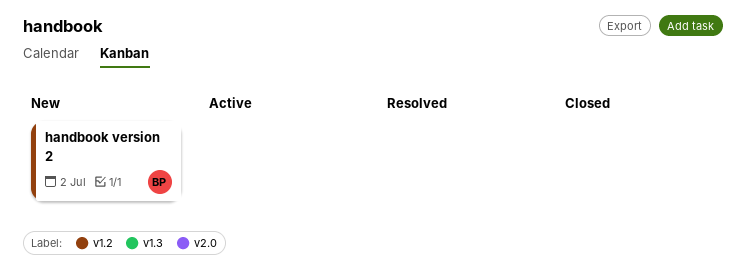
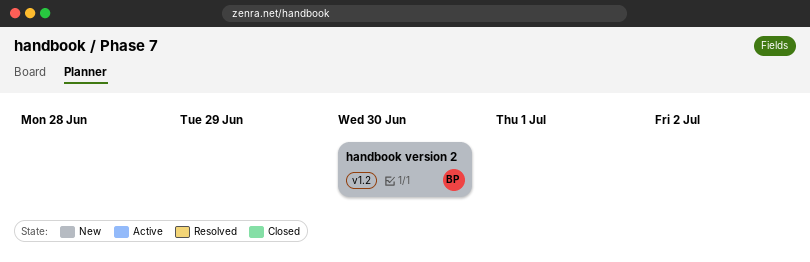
handbook version 2, due: Jul 2 -> Jun 30

